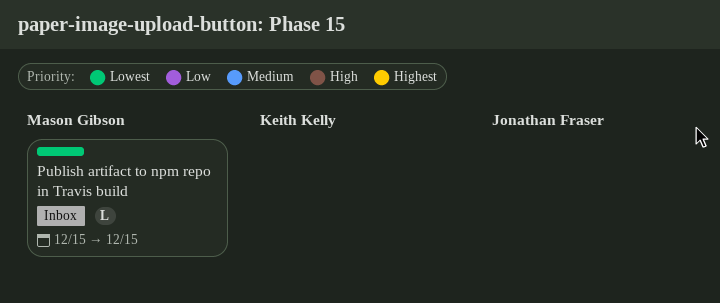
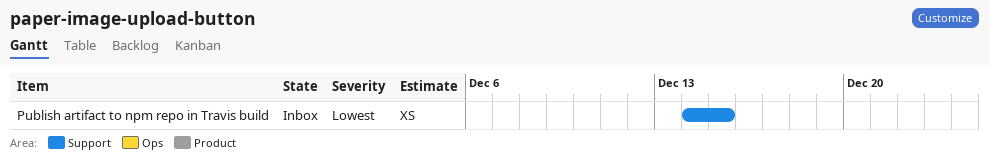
Publish artifact to npm repo in Travis build, estimate: L -> XS
Publish artifact to npm repo in Travis build, start: Dec 15 -> Dec 14

